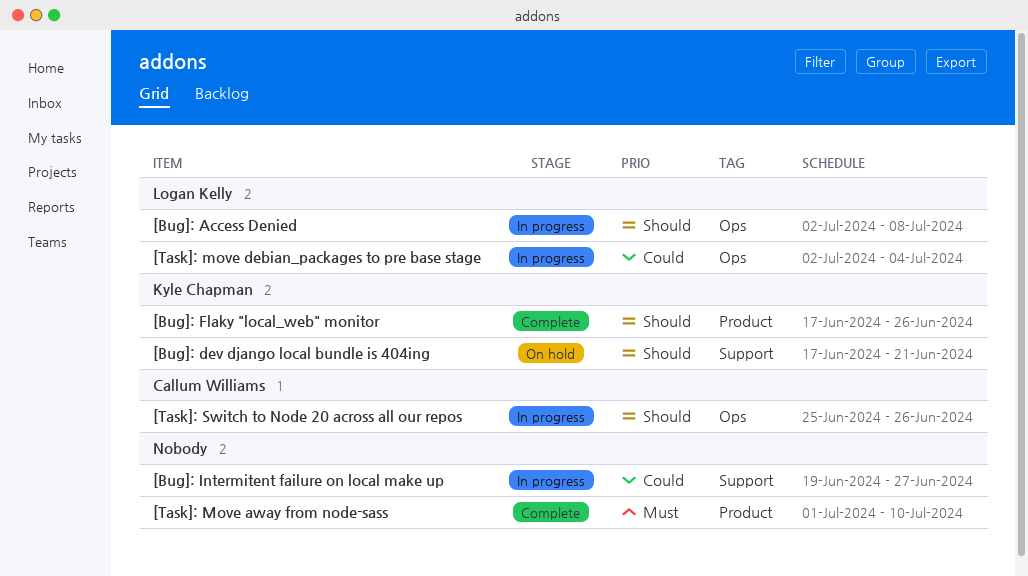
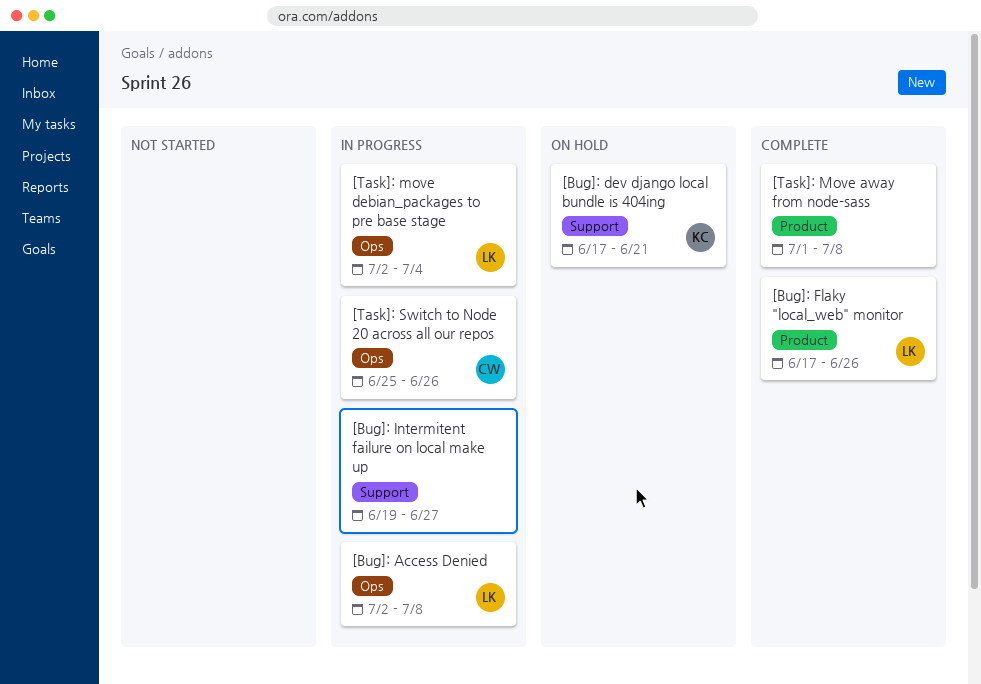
[Bug]: Flaky "local_web" monitor, owner: Kyle Chapman -> Logan Kelly
[Task]: Move away from node-sass, due: Jul 10 -> Jul 8

